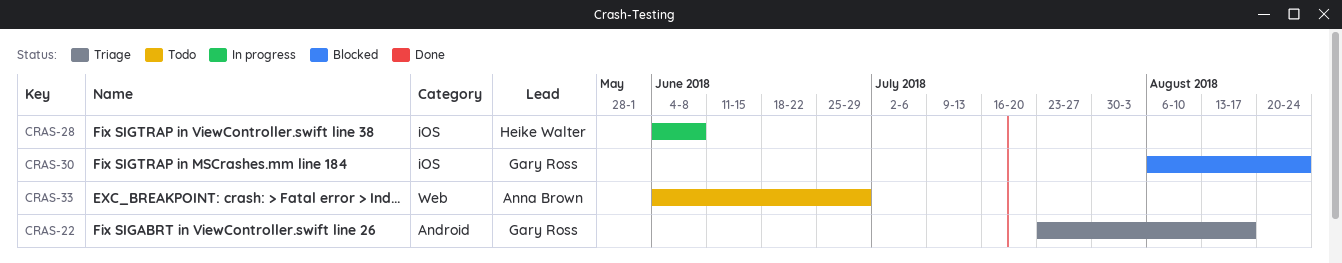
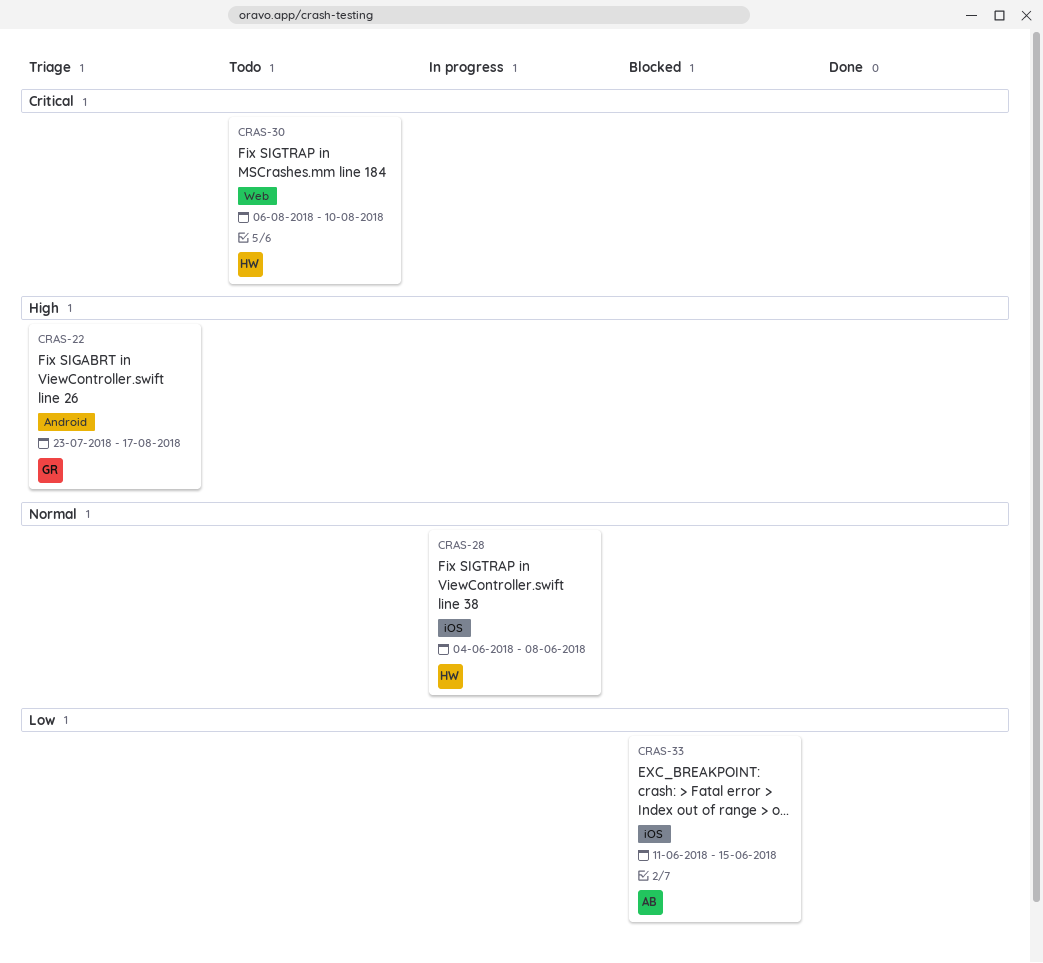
CRAS-30, status: Blocked -> Todo
CRAS-30, owner: Gary Ross -> Heike Walter
CRAS-30, label: iOS -> Web
CRAS-30, due: Aug 24 -> Aug 10
CRAS-33, status: Todo -> Blocked
CRAS-33, label: Web -> iOS
CRAS-33, start: Jun 4 -> Jun 11
CRAS-33, due: Jun 29 -> Jun 15

